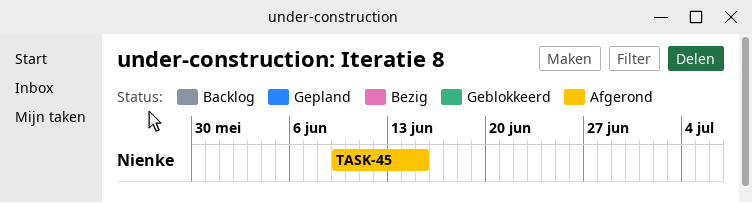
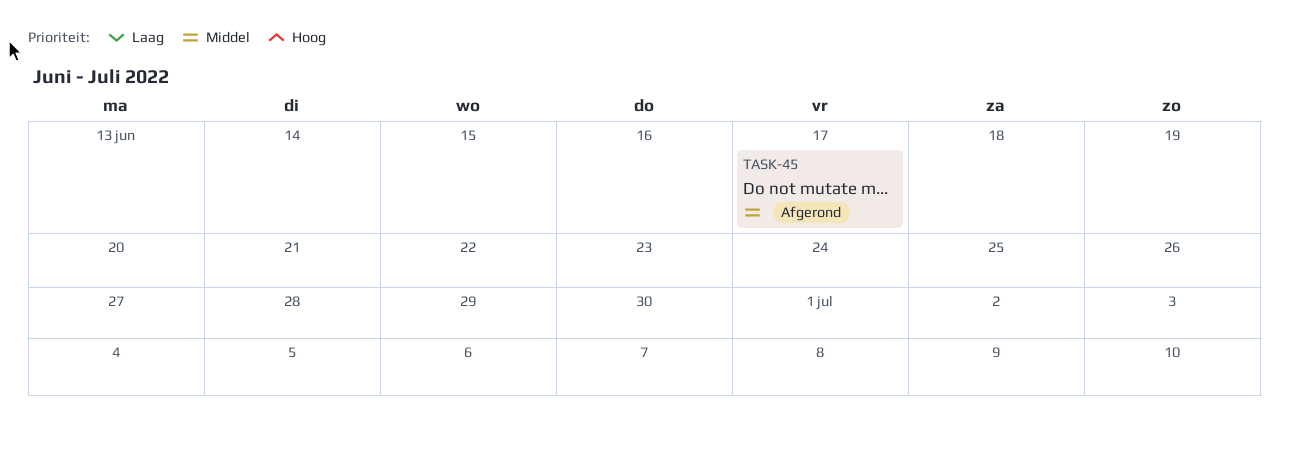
TASK-45, due: Jun 15 -> Jun 17

